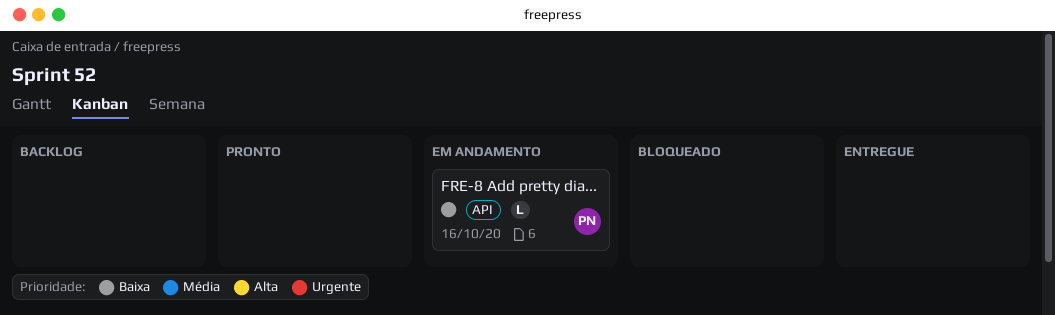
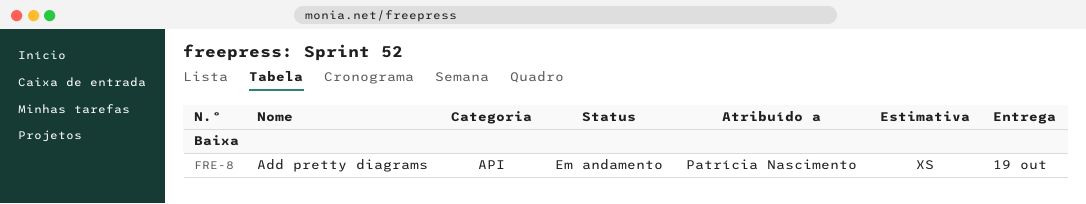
FRE-8, estimate: L -> XS
FRE-8, due: Oct 16 -> Oct 19

